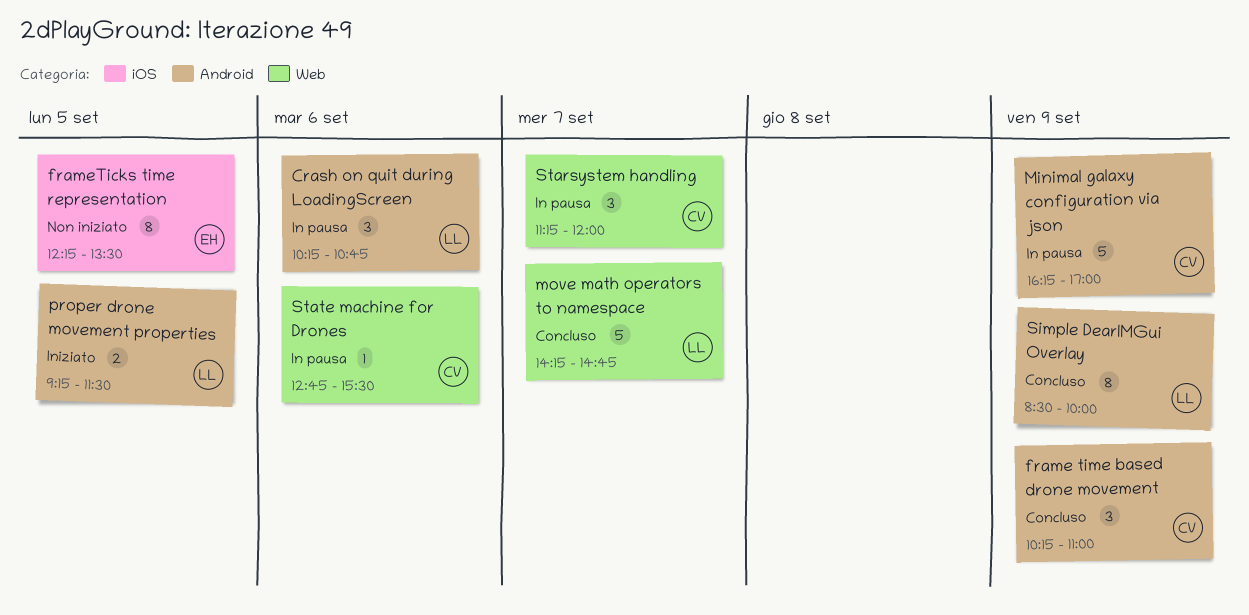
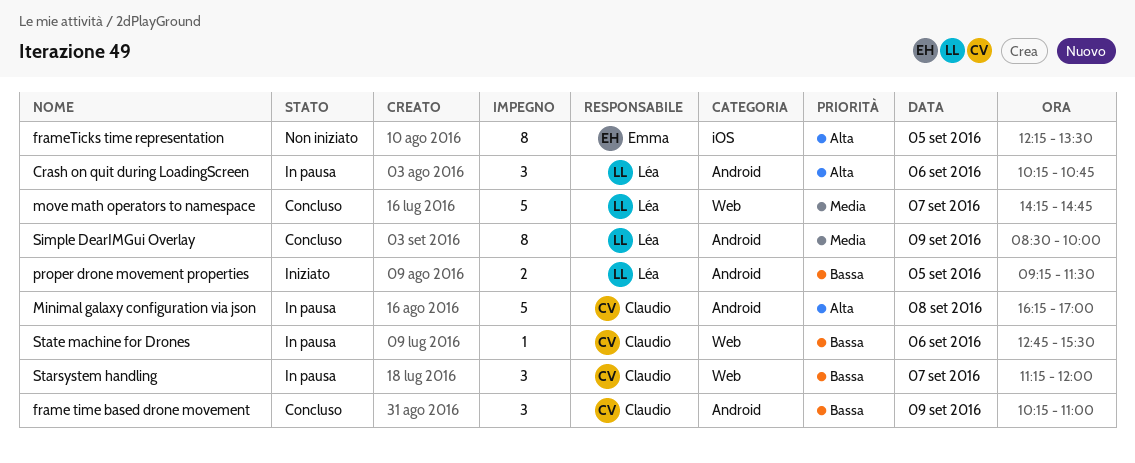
Minimal galaxy configuration via json, day: Sep 9 -> Sep 8

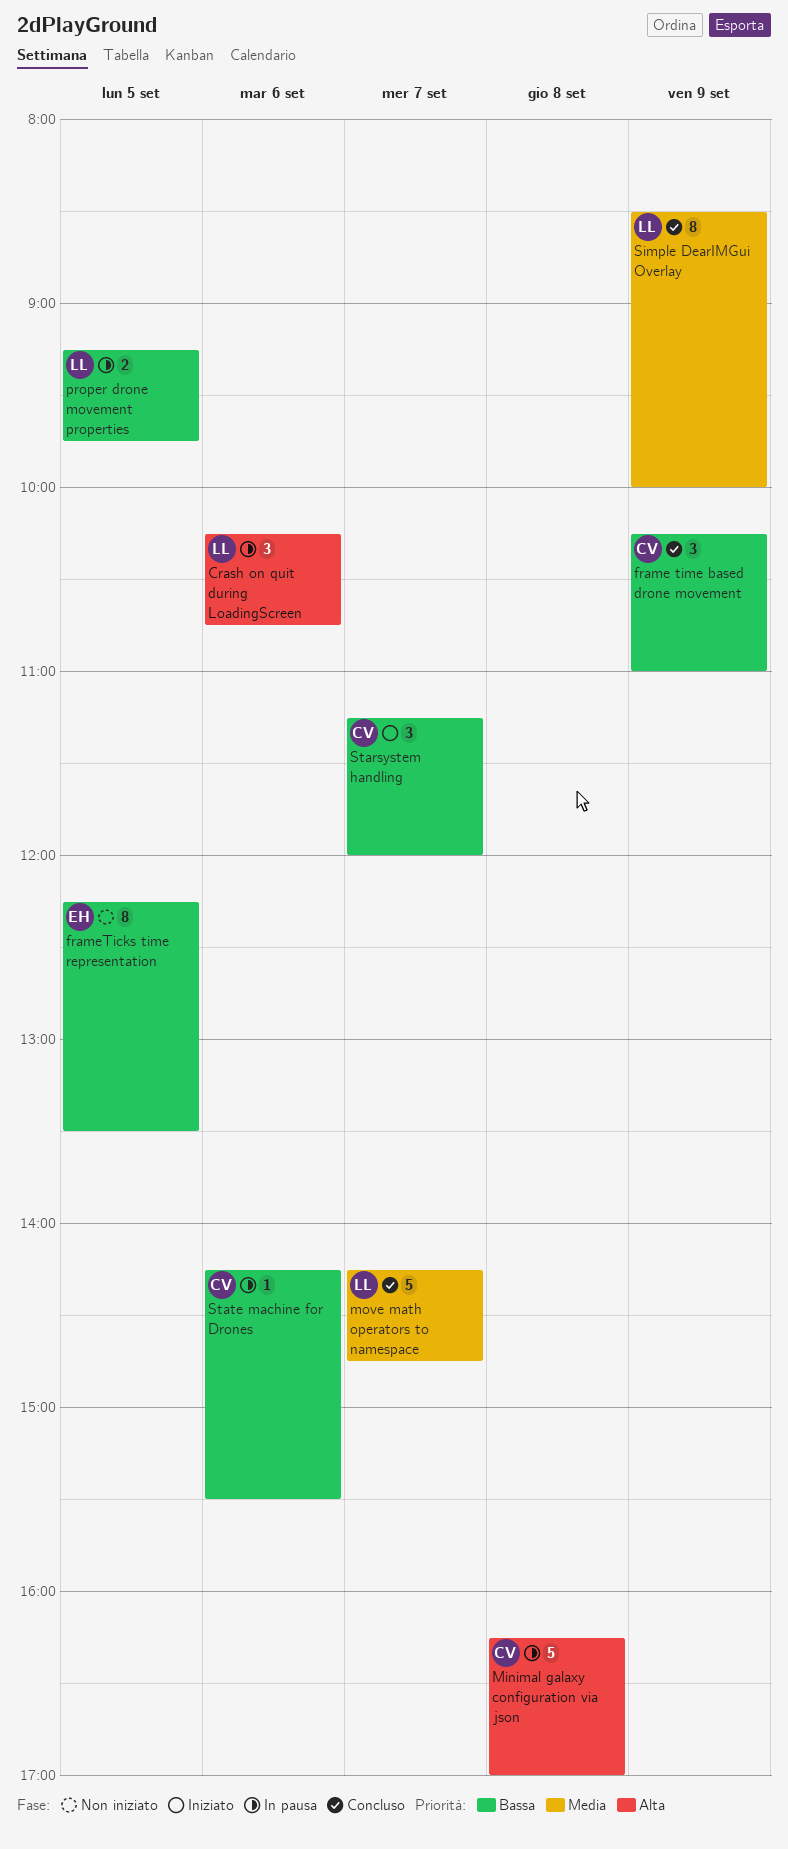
frameTicks time representation, priority: Alta -> Bassa
proper drone movement properties, status: Iniziato -> In pausa
proper drone movement properties, ends: 11:30 -> 09:45
Starsystem handling, status: In pausa -> Iniziato
State machine for Drones, begins: 12:45 -> 14:15

